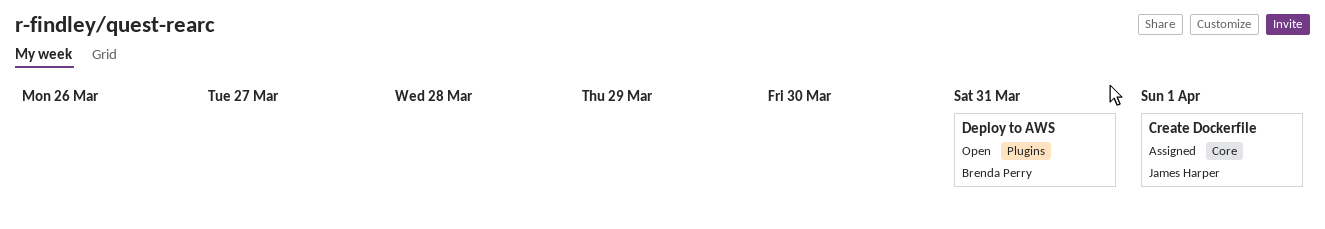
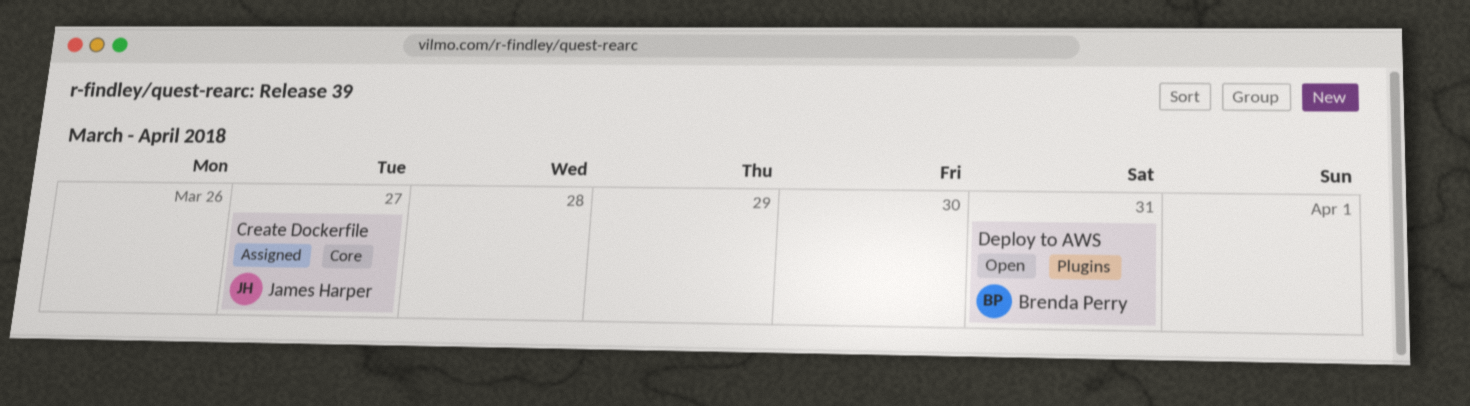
Create Dockerfile, due: Apr 1 -> Mar 27

